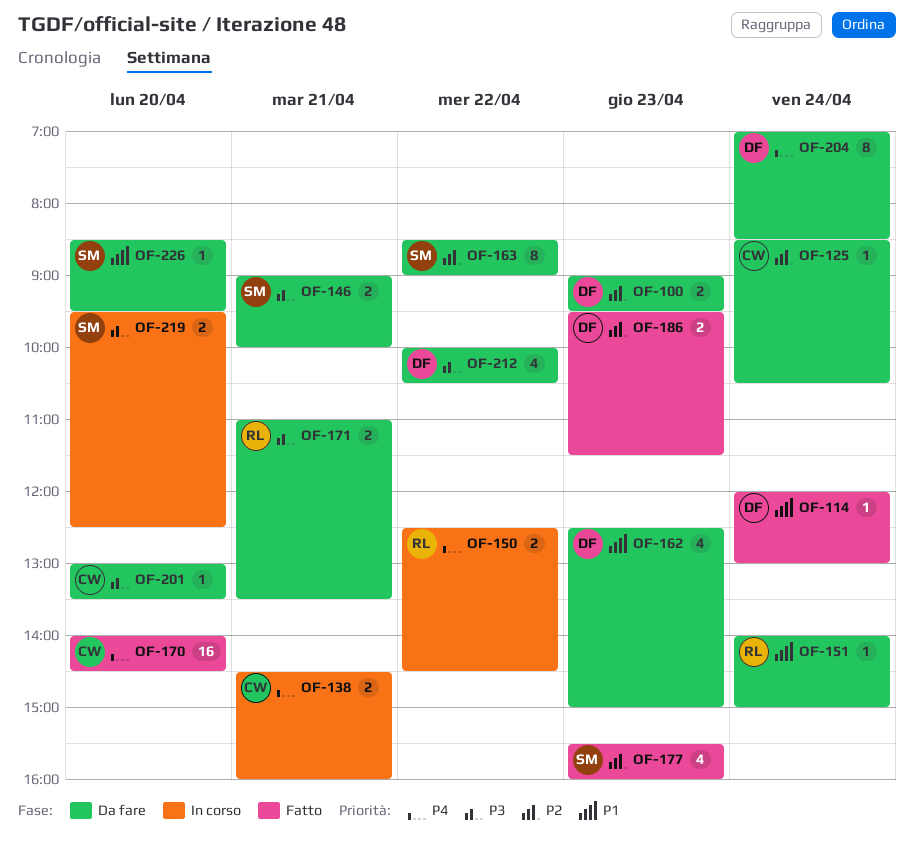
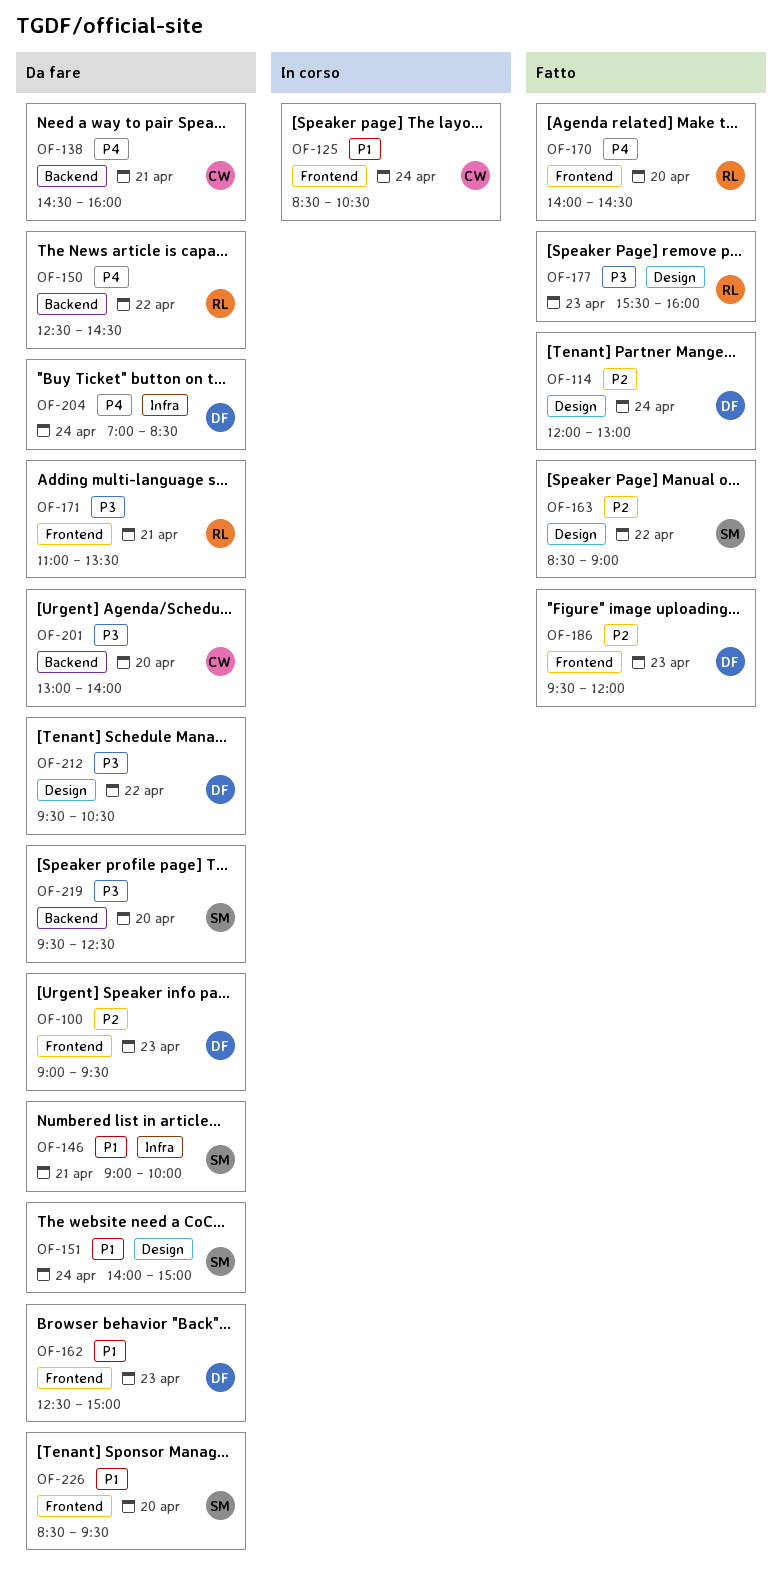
OF-114, priority: P1 -> P2
OF-125, status: Da fare -> In corso
OF-125, priority: P2 -> P1
OF-138, status: In corso -> Da fare
OF-146, priority: P3 -> P1
OF-150, status: In corso -> Da fare
OF-151, owner: RL -> SM
OF-163, status: Da fare -> Fatto
OF-170, owner: CW -> RL
OF-177, owner: SM -> RL
OF-177, priority: P2 -> P3
OF-186, ends: 11:30 -> 12:00
OF-201, ends: 13:30 -> 14:00
OF-212, begins: 10:00 -> 09:30
OF-219, status: In corso -> Da fare

